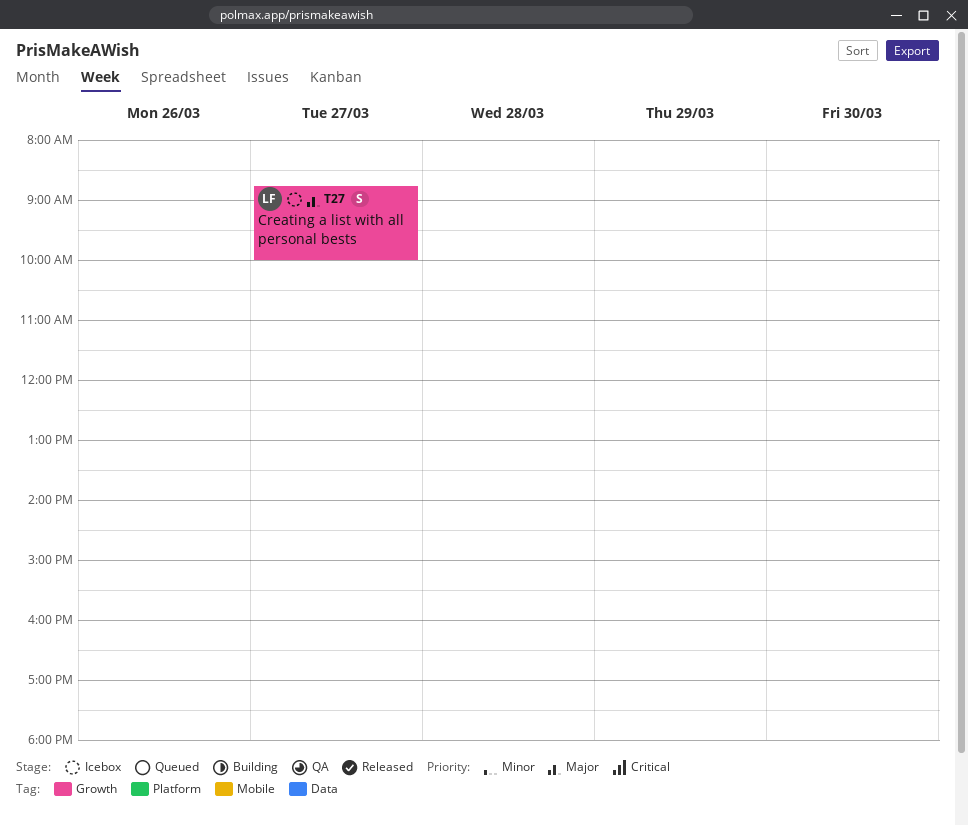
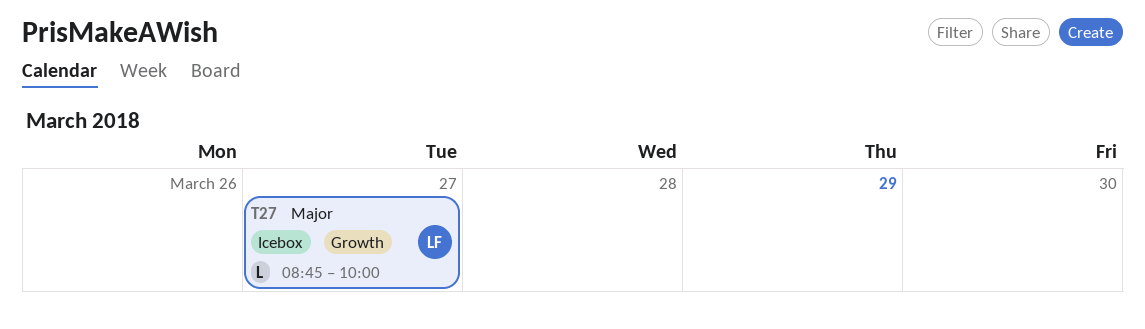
T27, estimate: S -> L

